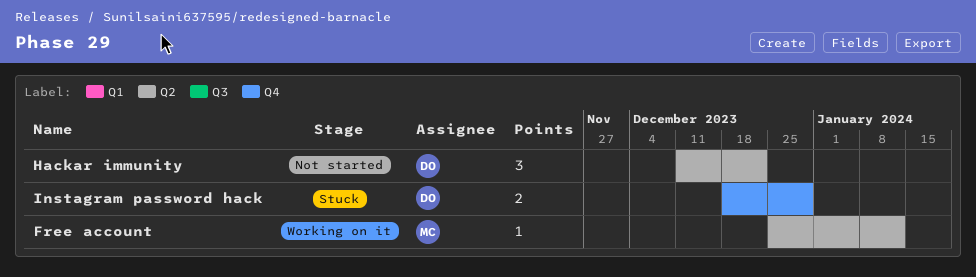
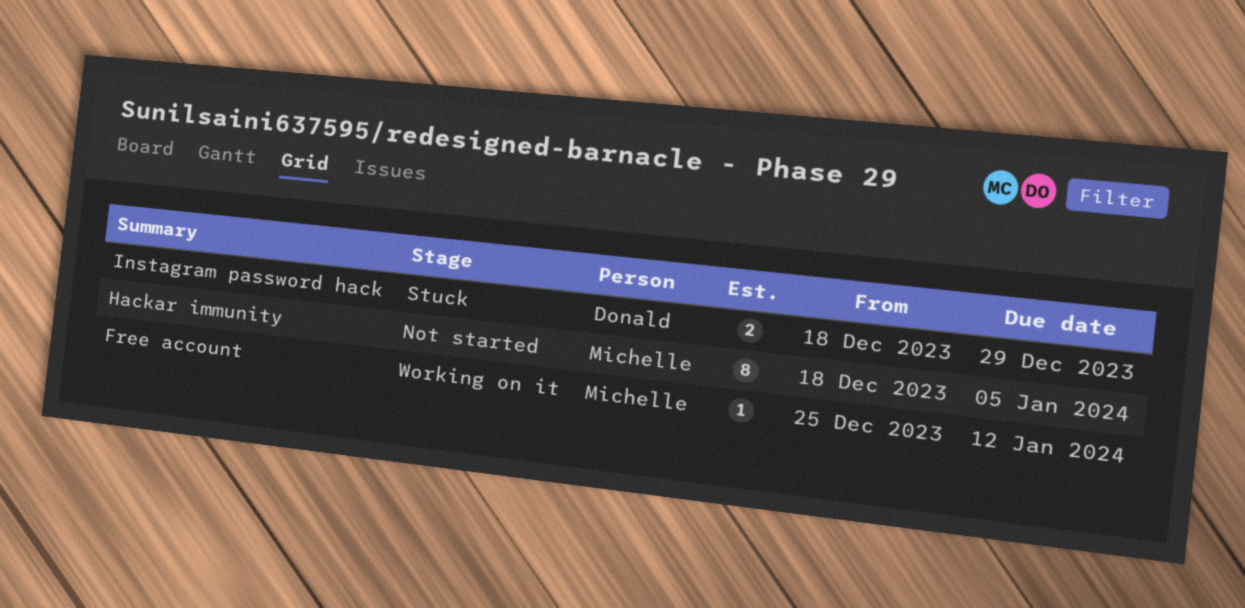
Hackar immunity, owner: Donald -> Michelle
Hackar immunity, estimate: 3 -> 8
Hackar immunity, start: Dec 11 -> Dec 18
Hackar immunity, due: Dec 22 -> Jan 5

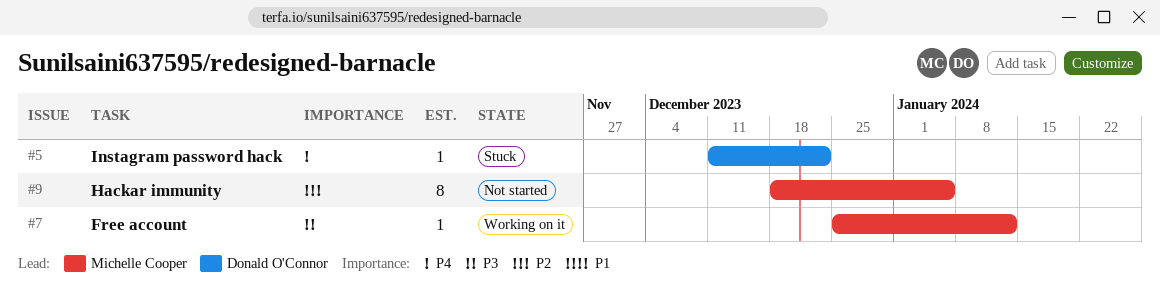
Instagram password hack, estimate: 2 -> 1
Instagram password hack, start: Dec 18 -> Dec 11
Instagram password hack, due: Dec 29 -> Dec 22

